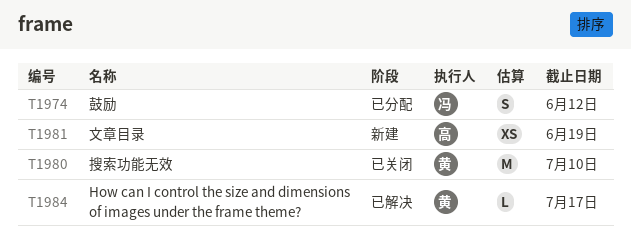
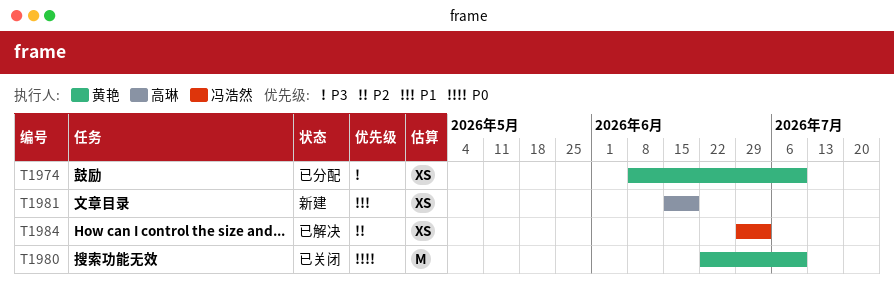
T1974, owner: 冯浩然 -> 黄艳
T1974, estimate: S -> XS
T1974, due: Jun 12 -> Jul 10
T1984, owner: 黄艳 -> 冯浩然
T1984, estimate: L -> XS
T1984, due: Jul 17 -> Jul 3

